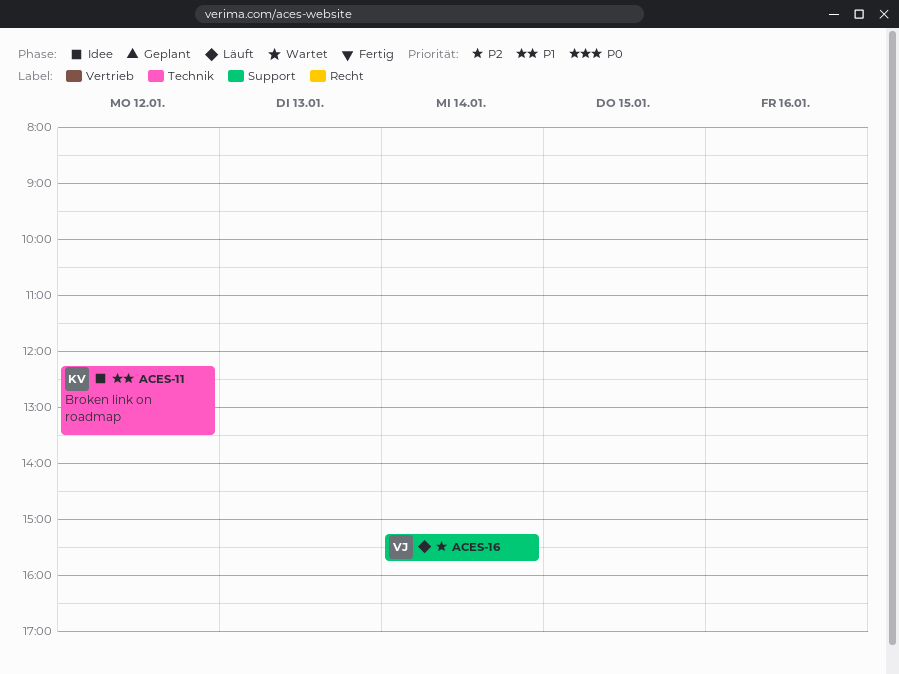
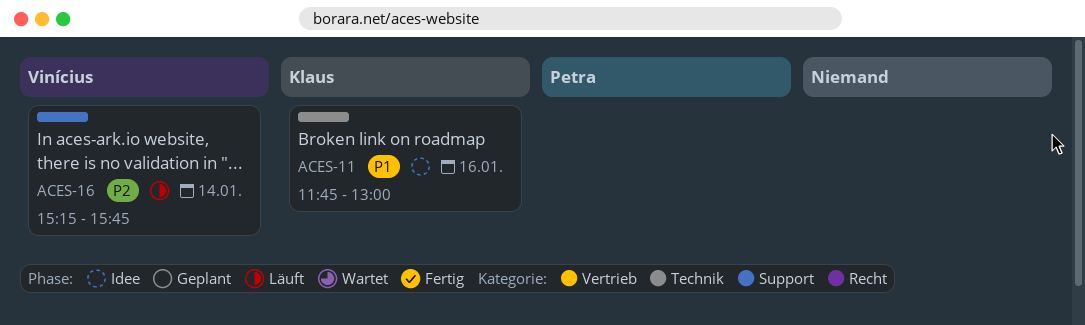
ACES-11, day: Jan 12 -> Jan 16
ACES-11, begins: 12:15 -> 11:45
ACES-11, ends: 13:30 -> 13:00

